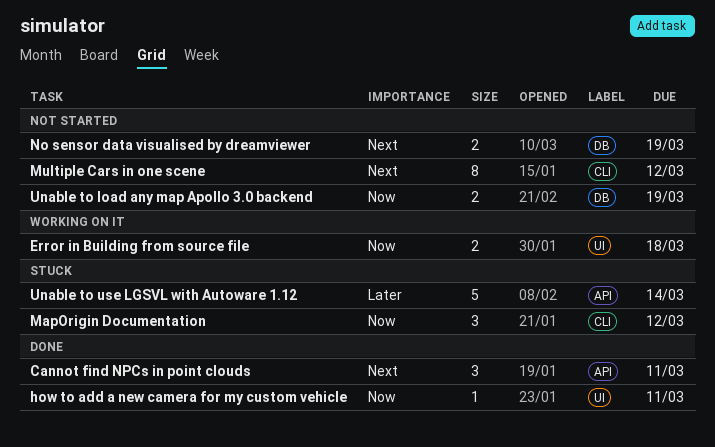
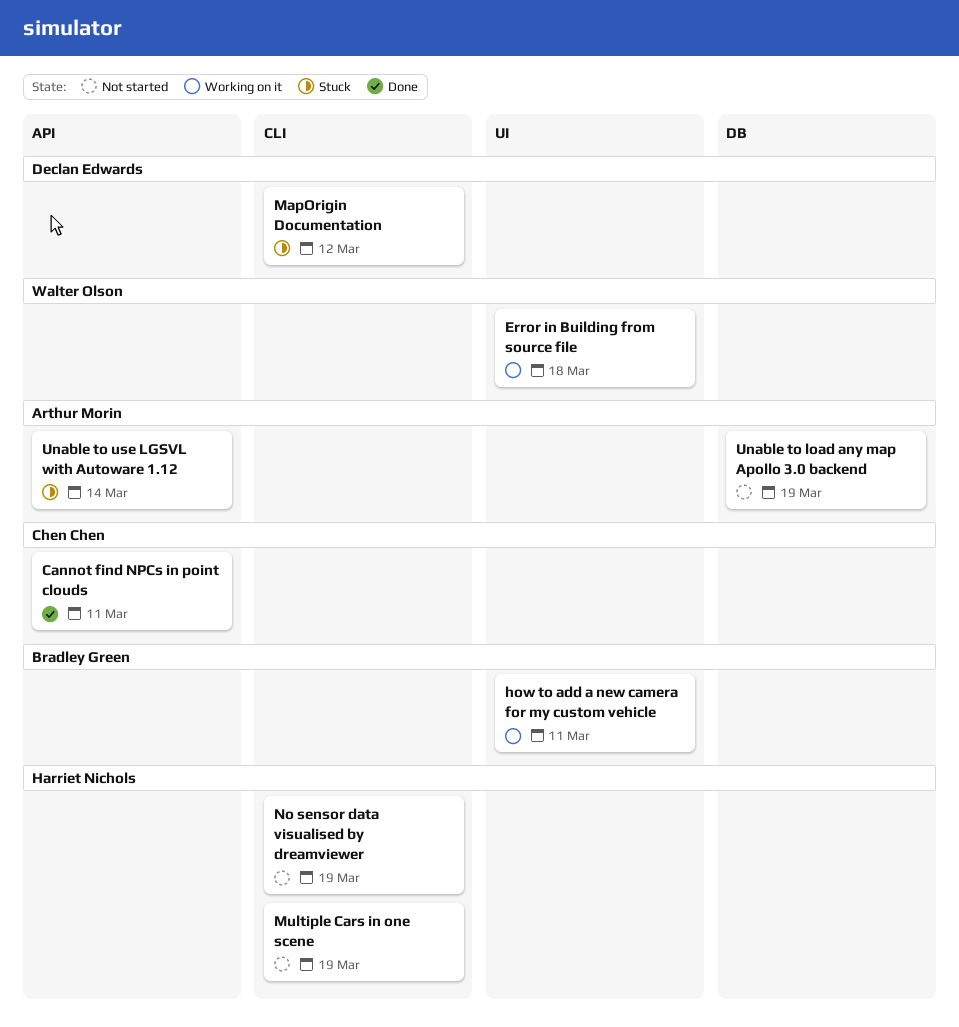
how to add a new camera for my custom vehicle, status: Done -> Working on it
Multiple Cars in one scene, due: Mar 12 -> Mar 19
No sensor data visualised by dreamviewer, label: DB -> CLI

